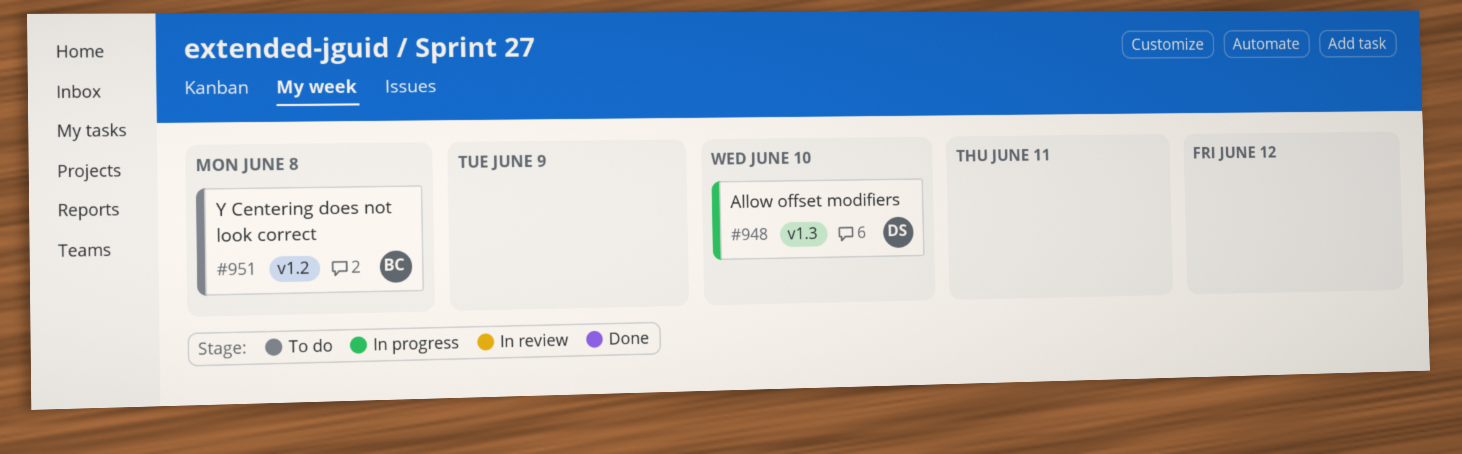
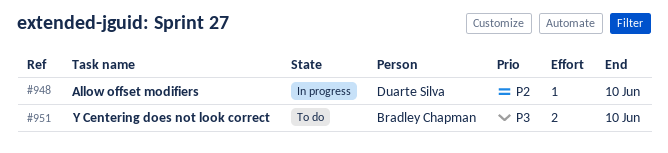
#951, due: Jun 8 -> Jun 10

